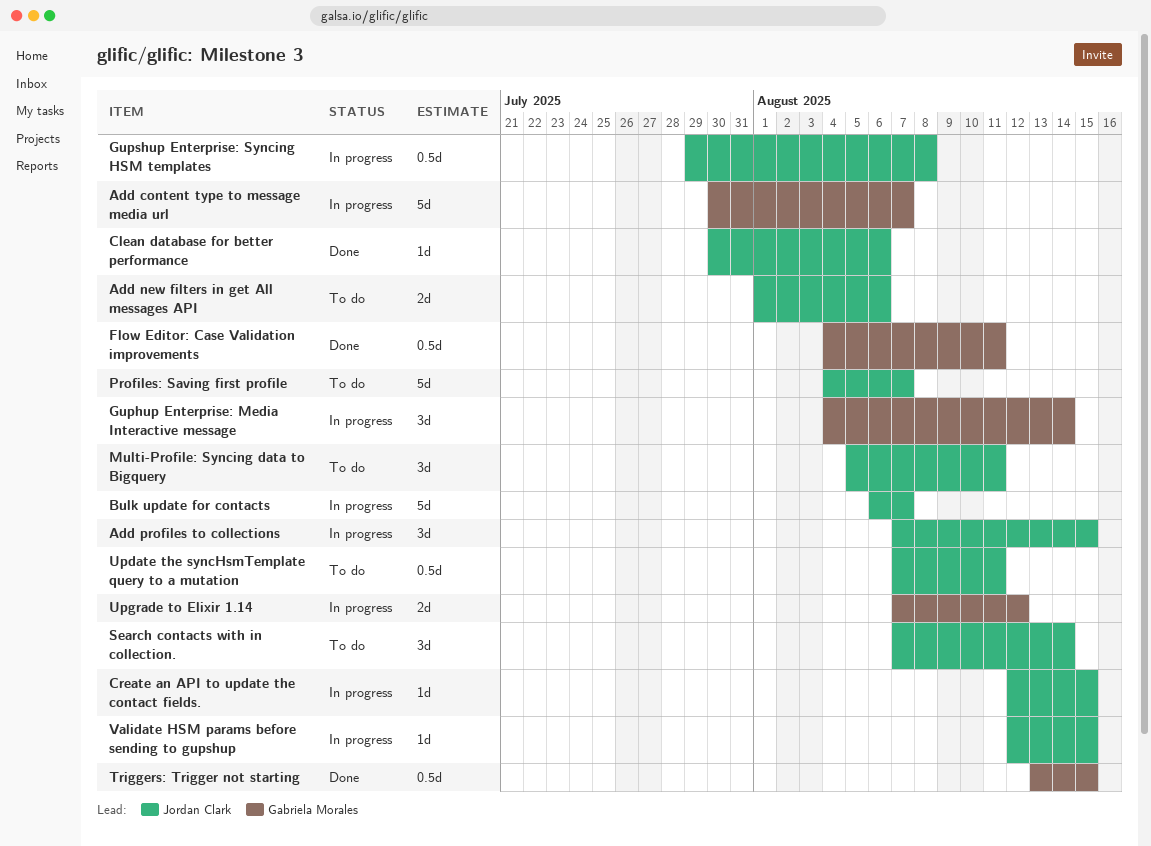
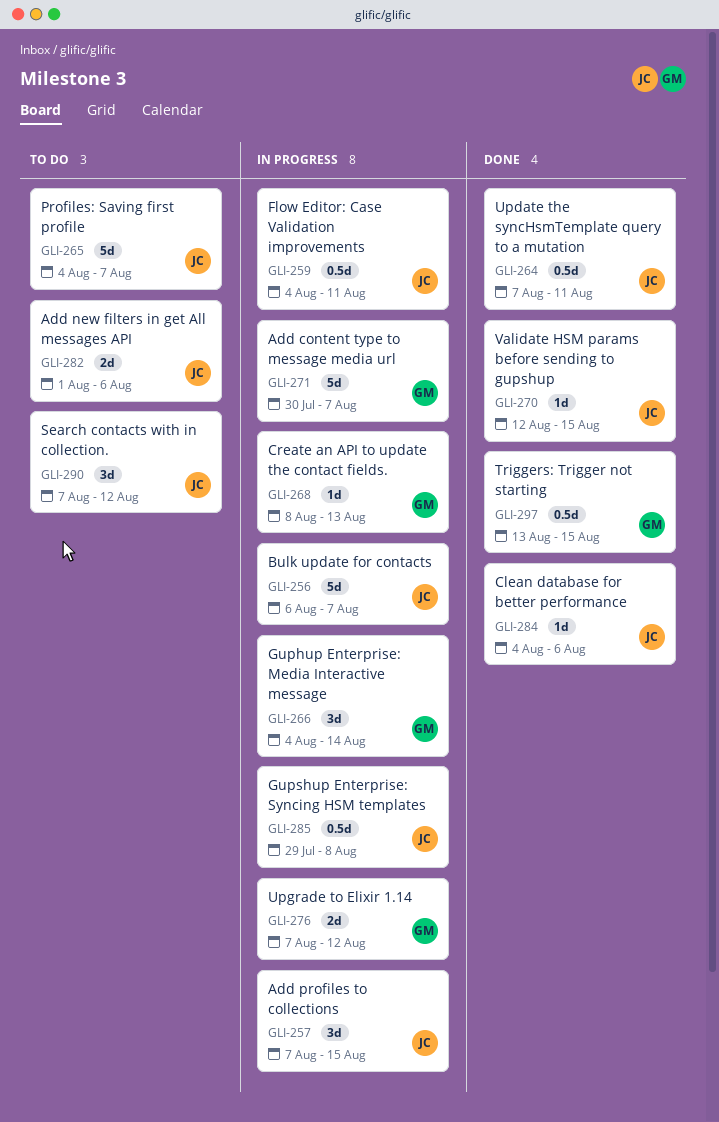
Clean database for better performance, start: Jul 30 -> Aug 4
Create an API to update the contact fields., owner: Jordan Clark -> Gabriela Morales
Create an API to update the contact fields., start: Aug 12 -> Aug 8
Create an API to update the contact fields., due: Aug 15 -> Aug 13
Flow Editor: Case Validation improvements, status: Done -> In progress
Flow Editor: Case Validation improvements, owner: Gabriela Morales -> Jordan Clark
Multi-Profile: Syncing data to Bigquery: present -> none
Search contacts with in collection., due: Aug 14 -> Aug 12
Update the syncHsmTemplate query to a mutation, status: To do -> Done
Validate HSM params before sending to gupshup, status: In progress -> Done

